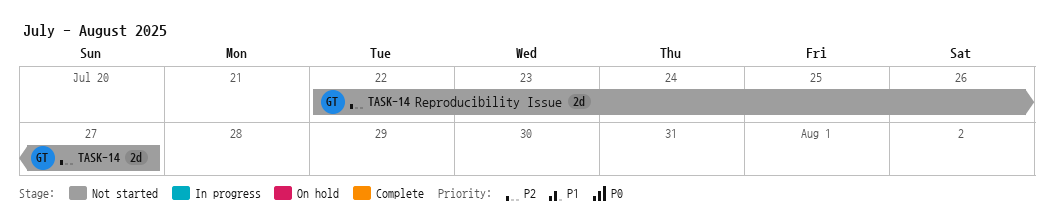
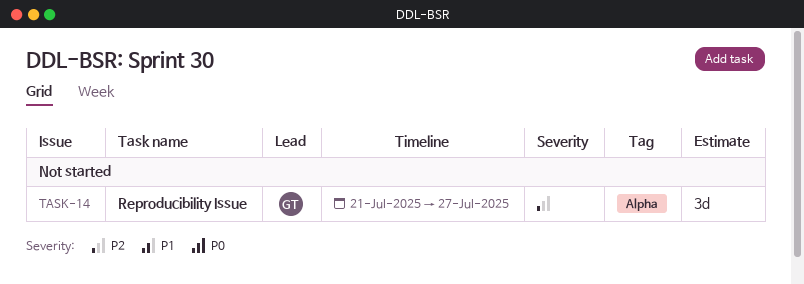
TASK-14, estimate: 2d -> 3d
TASK-14, start: Jul 22 -> Jul 21

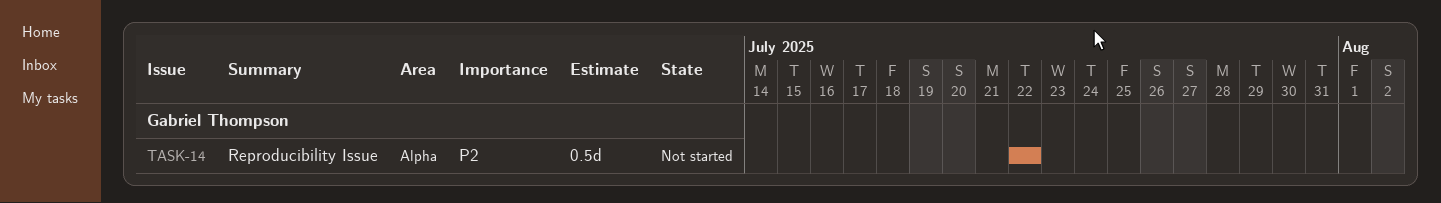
TASK-14, estimate: 3d -> 0.5d
TASK-14, start: Jul 21 -> Jul 22
TASK-14, due: Jul 27 -> Jul 22

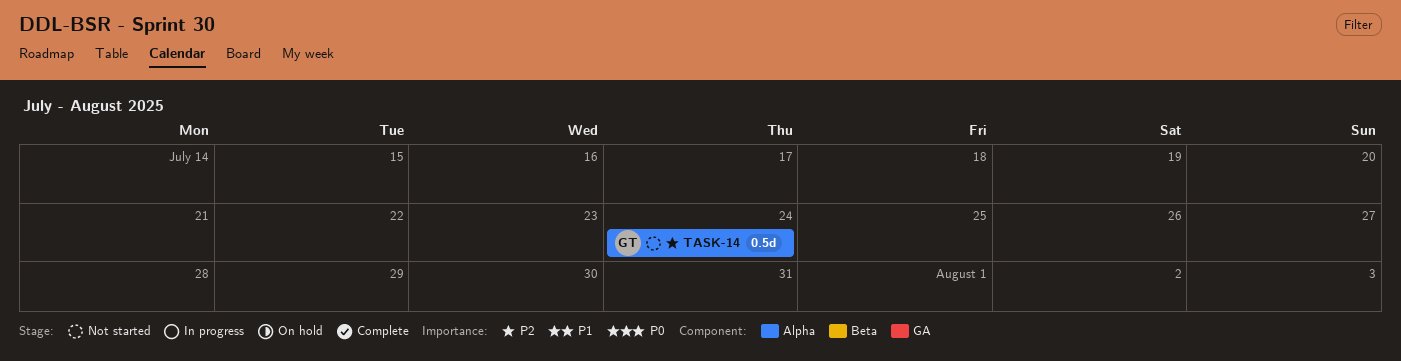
TASK-14, start: Jul 22 -> Jul 24
TASK-14, due: Jul 22 -> Jul 24

